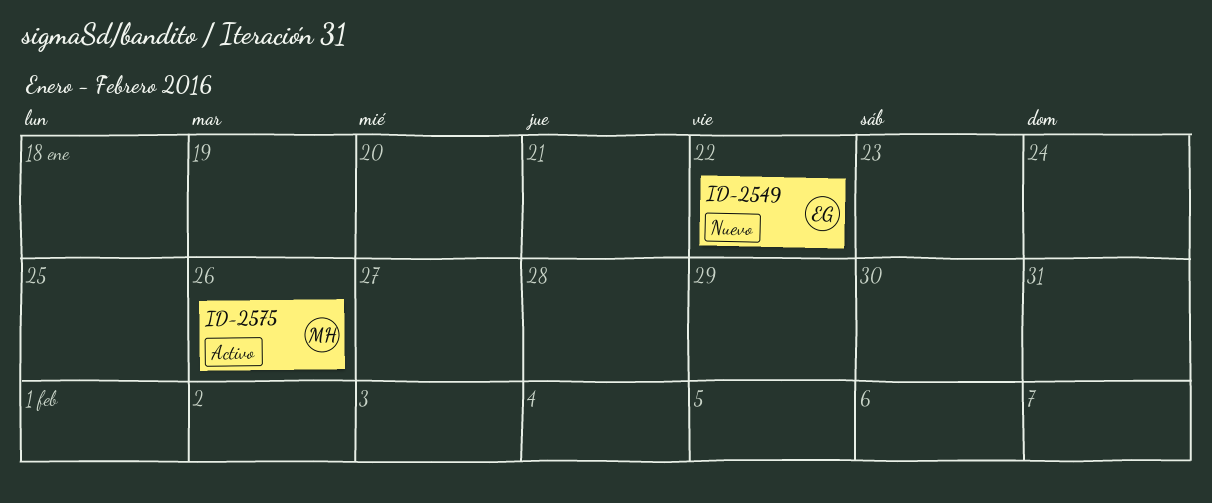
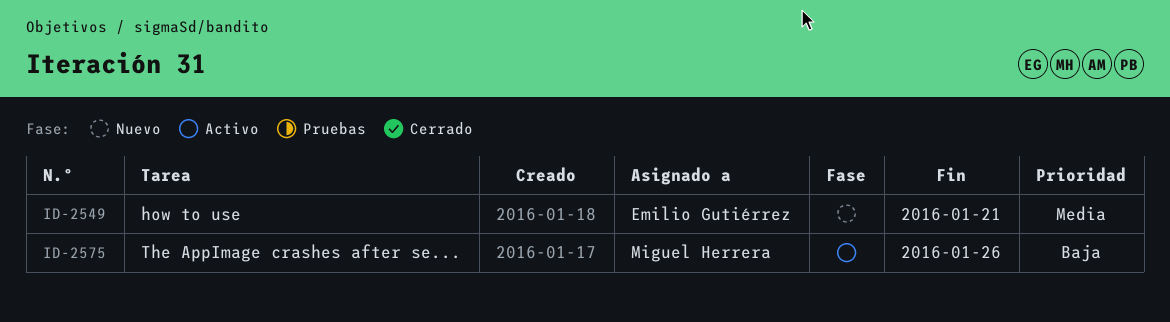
ID-2549, due: Jan 22 -> Jan 21

